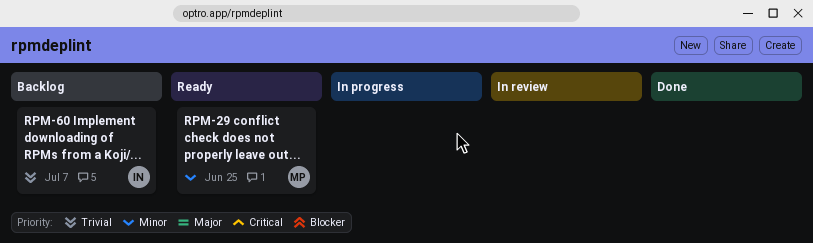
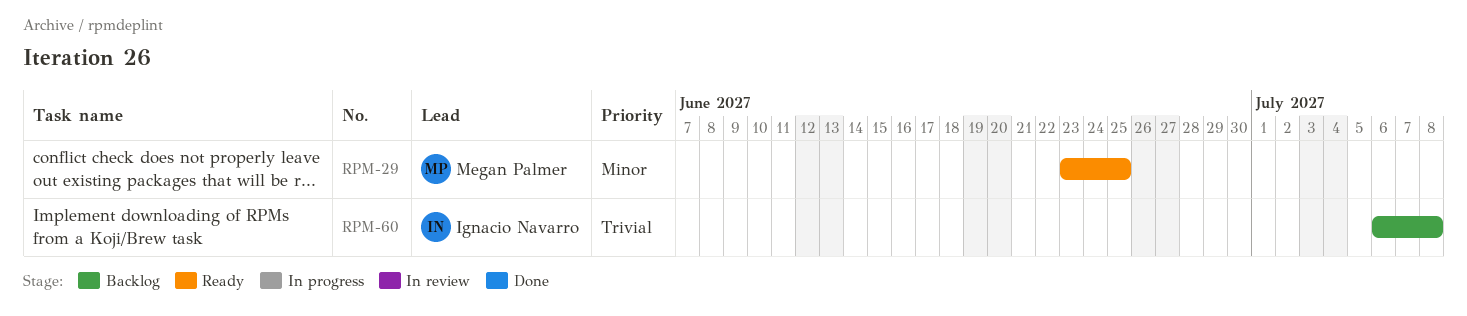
RPM-60, due: Jul 7 -> Jul 8

